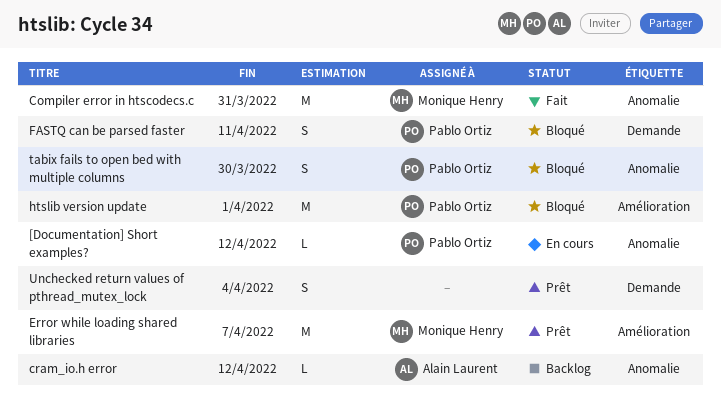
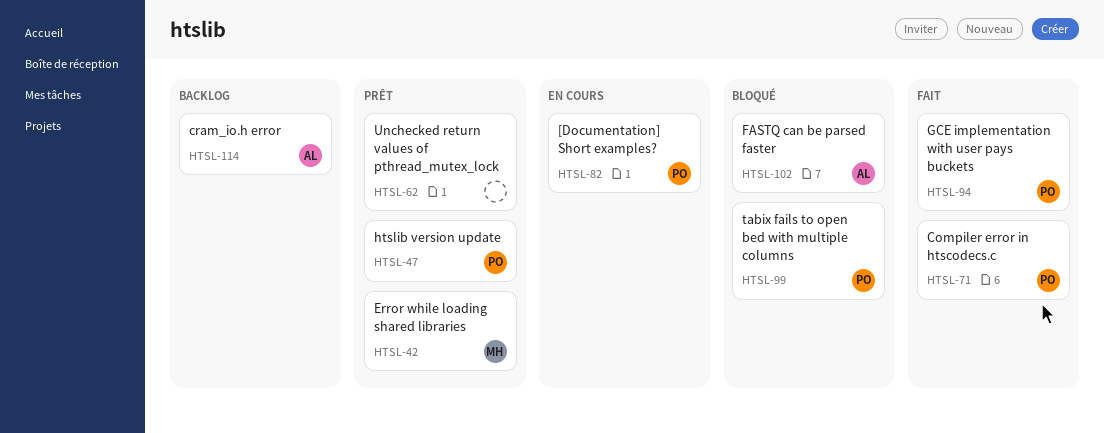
Compiler error in htscodecs.c, owner: Monique Henry -> Pablo Ortiz
FASTQ can be parsed faster, owner: Pablo Ortiz -> Alain Laurent
GCE implementation with user pays buckets: none -> present
htslib version update, status: Bloqué -> Prêt

